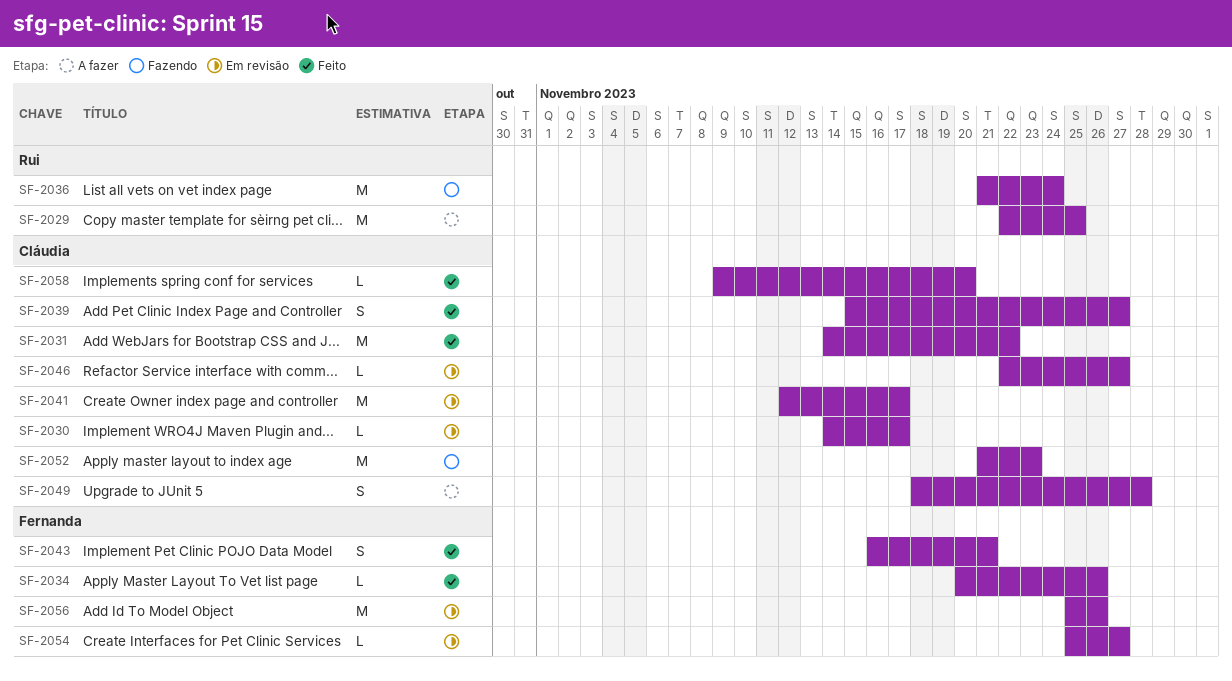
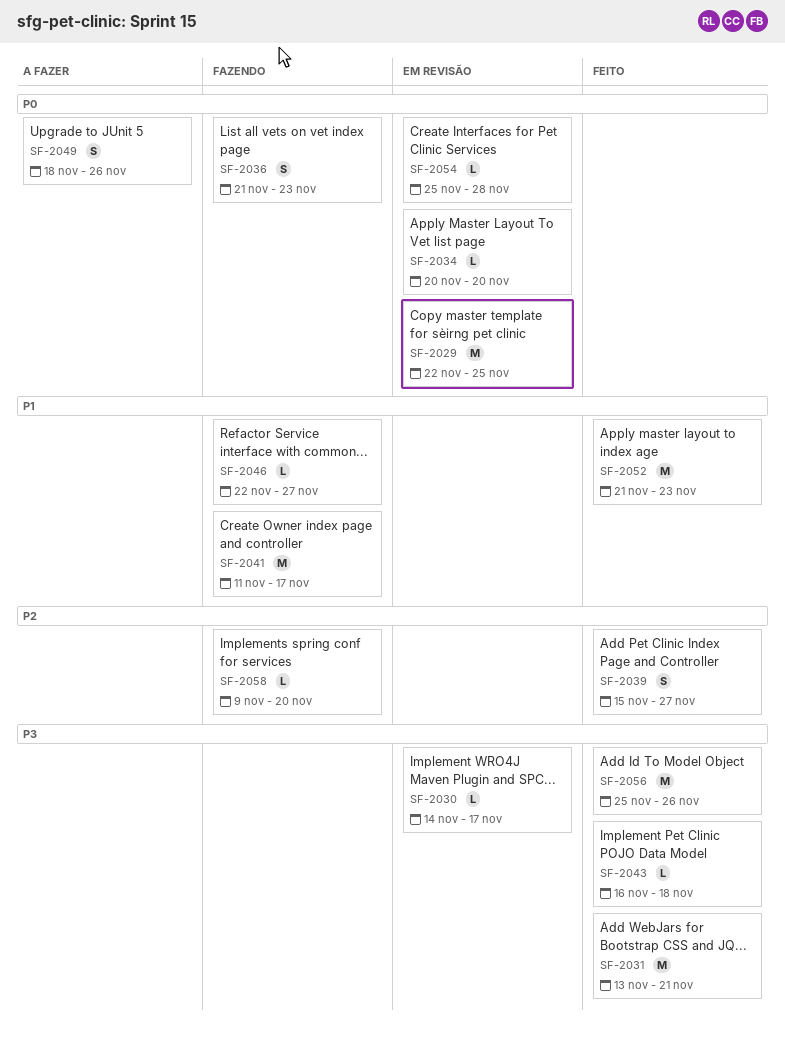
SF-2029, status: A fazer -> Em revisão
SF-2031, start: Nov 14 -> Nov 13
SF-2031, due: Nov 22 -> Nov 21
SF-2034, status: Feito -> Em revisão
SF-2034, due: Nov 26 -> Nov 20
SF-2036, estimate: M -> S
SF-2036, due: Nov 24 -> Nov 23
SF-2041, status: Em revisão -> Fazendo
SF-2041, start: Nov 12 -> Nov 11
SF-2043, estimate: S -> L
SF-2043, due: Nov 21 -> Nov 18
SF-2046, status: Em revisão -> Fazendo
SF-2049, due: Nov 28 -> Nov 26
SF-2052, status: Fazendo -> Feito
SF-2054, due: Nov 27 -> Nov 28
SF-2056, status: Em revisão -> Feito
SF-2058, status: Feito -> Fazendo

